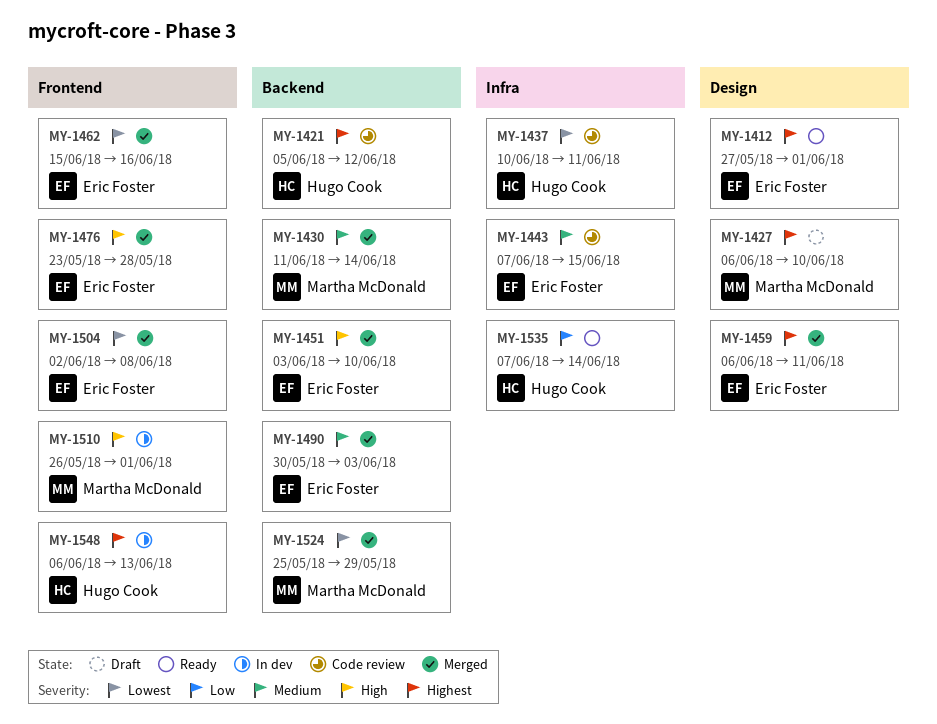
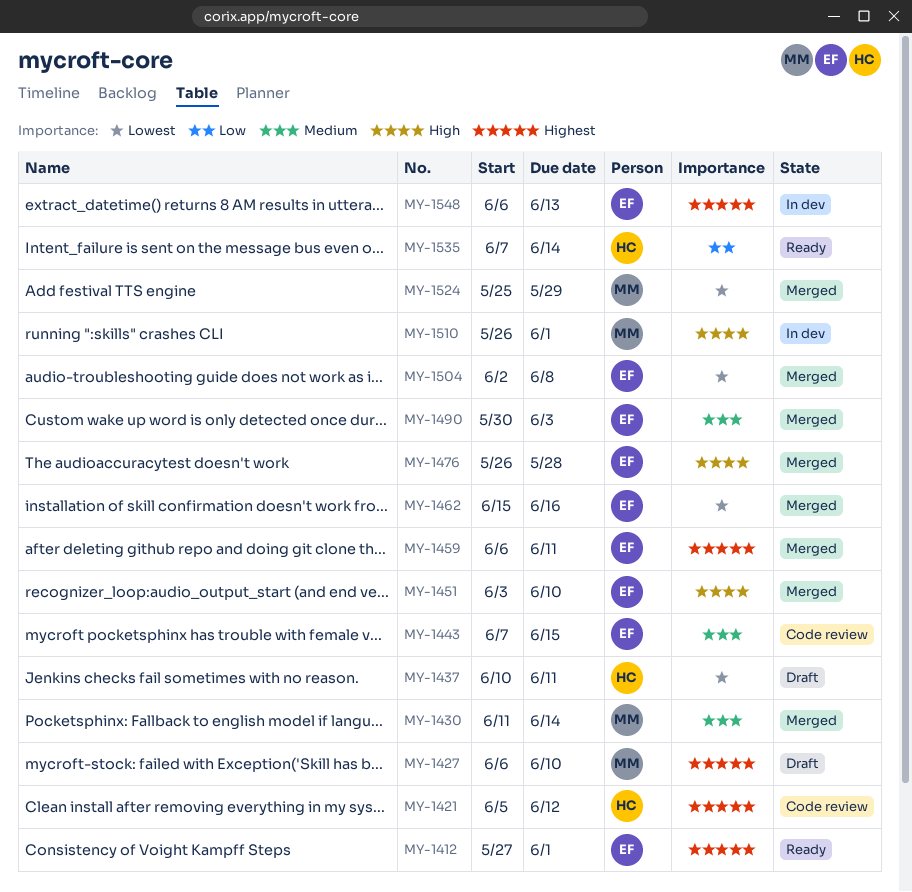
MY-1437, status: Code review -> Draft
MY-1476, start: May 23 -> May 26
MY-1548, owner: Hugo Cook -> Eric Foster

